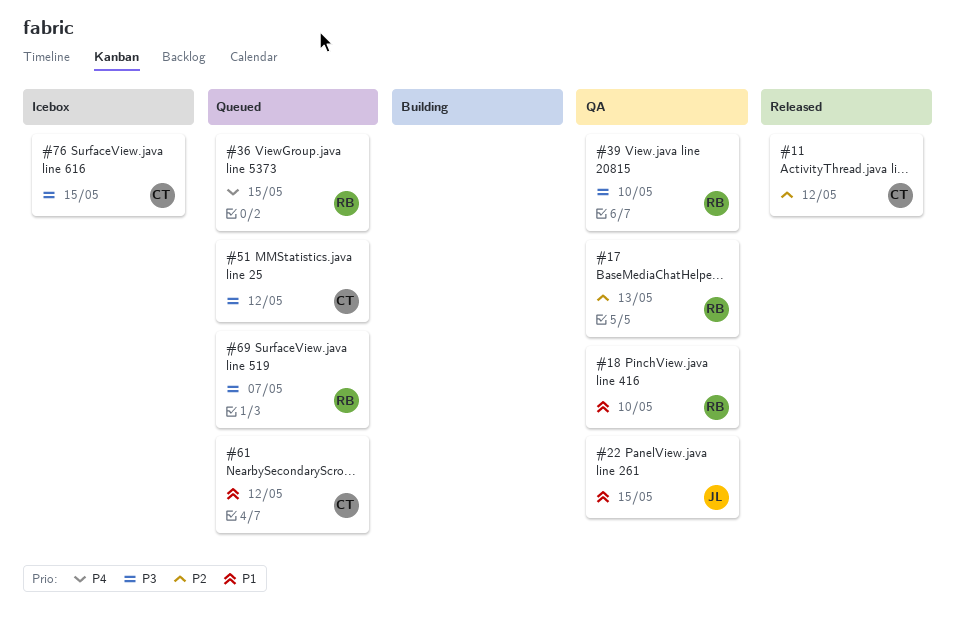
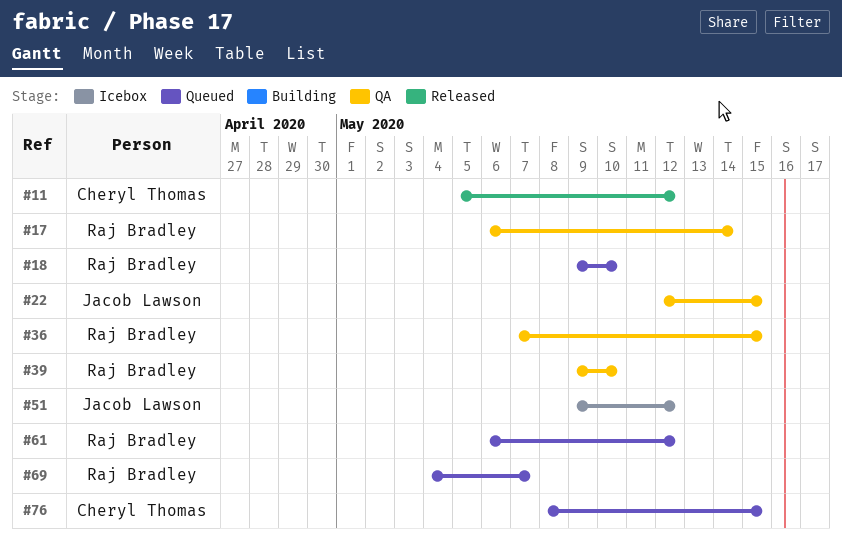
#17, due: May 13 -> May 14
#18, status: QA -> Queued
#36, status: Queued -> QA
#51, status: Queued -> Icebox
#51, owner: Cheryl Thomas -> Jacob Lawson
#61, owner: Cheryl Thomas -> Raj Bradley
#76, status: Icebox -> Queued

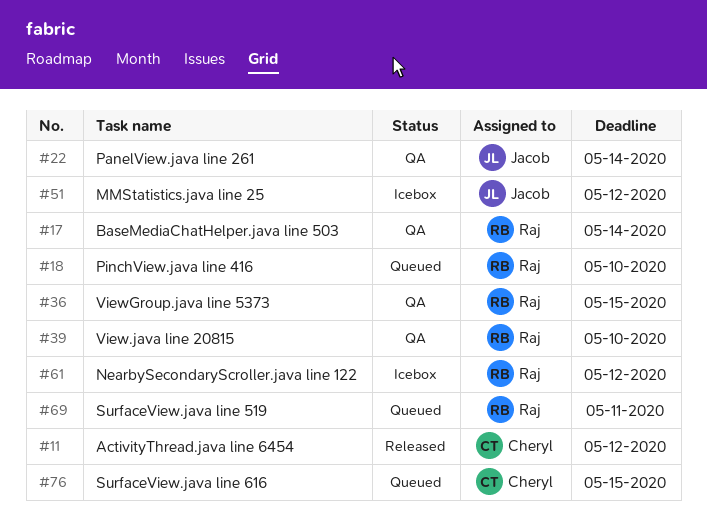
#22, due: May 15 -> May 14
#61, status: Queued -> Icebox
#69, due: May 7 -> May 11

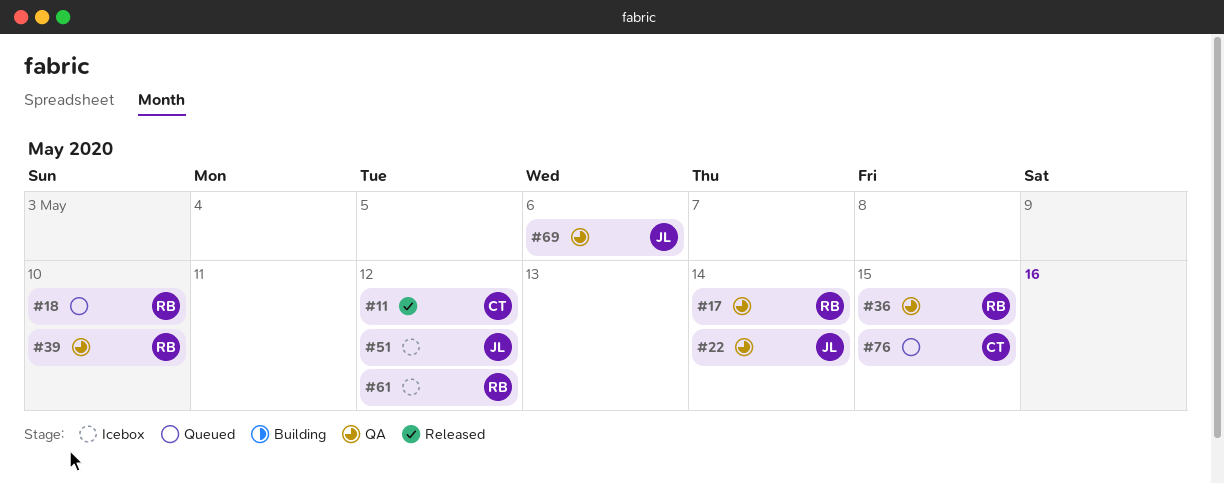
#69, status: Queued -> QA
#69, owner: Raj -> Jacob
#69, due: May 11 -> May 6

